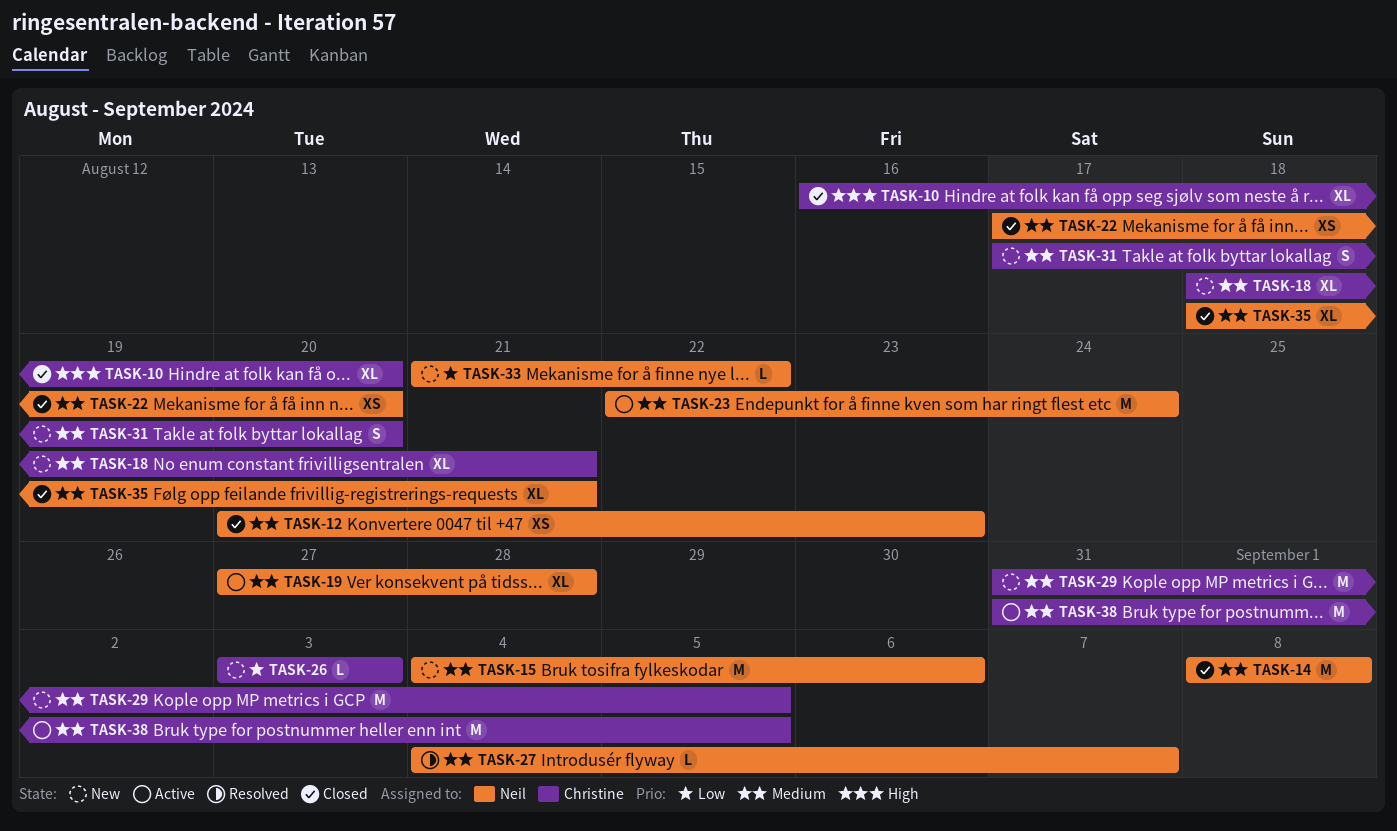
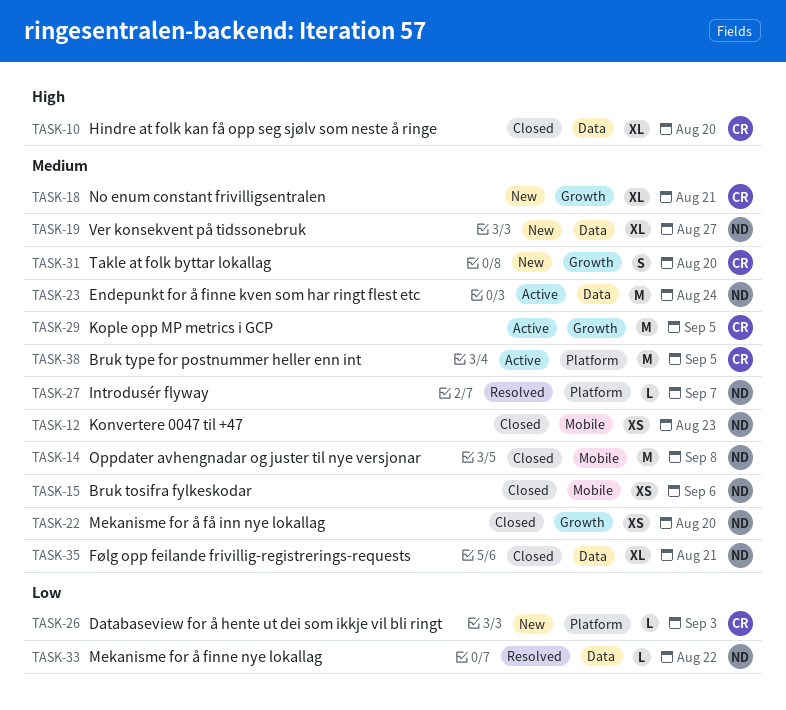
TASK-15, status: New -> Closed
TASK-15, estimate: M -> XS
TASK-19, status: Active -> New
TASK-19, due: Aug 28 -> Aug 27
TASK-29, status: New -> Active
TASK-33, status: New -> Resolved

